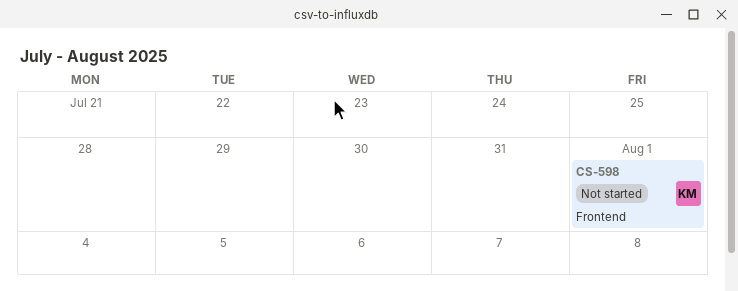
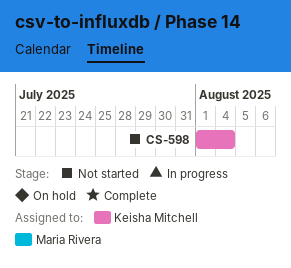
CS-598, due: Aug 1 -> Aug 4

